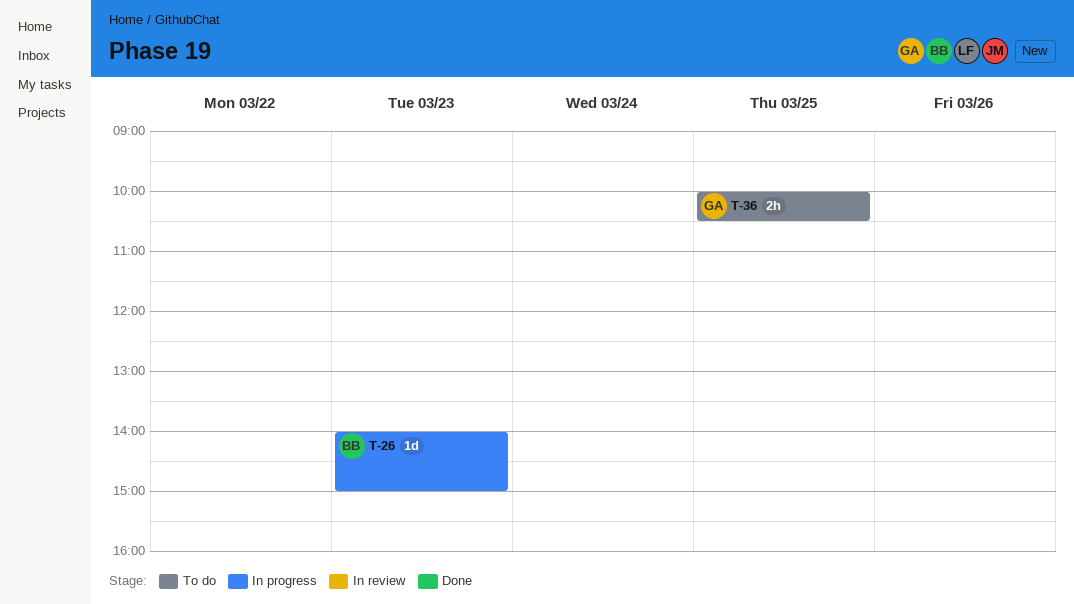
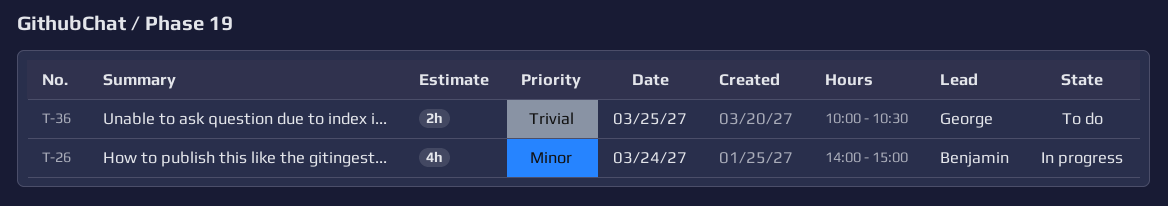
T-26, estimate: 1d -> 4h
T-26, day: Mar 23 -> Mar 24

